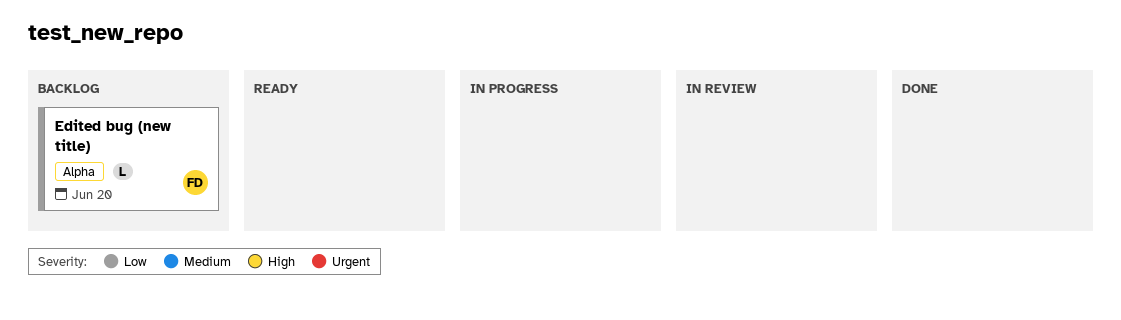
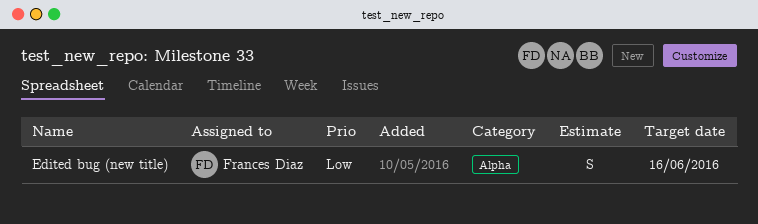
Edited bug (new title), estimate: L -> S
Edited bug (new title), due: Jun 20 -> Jun 16

